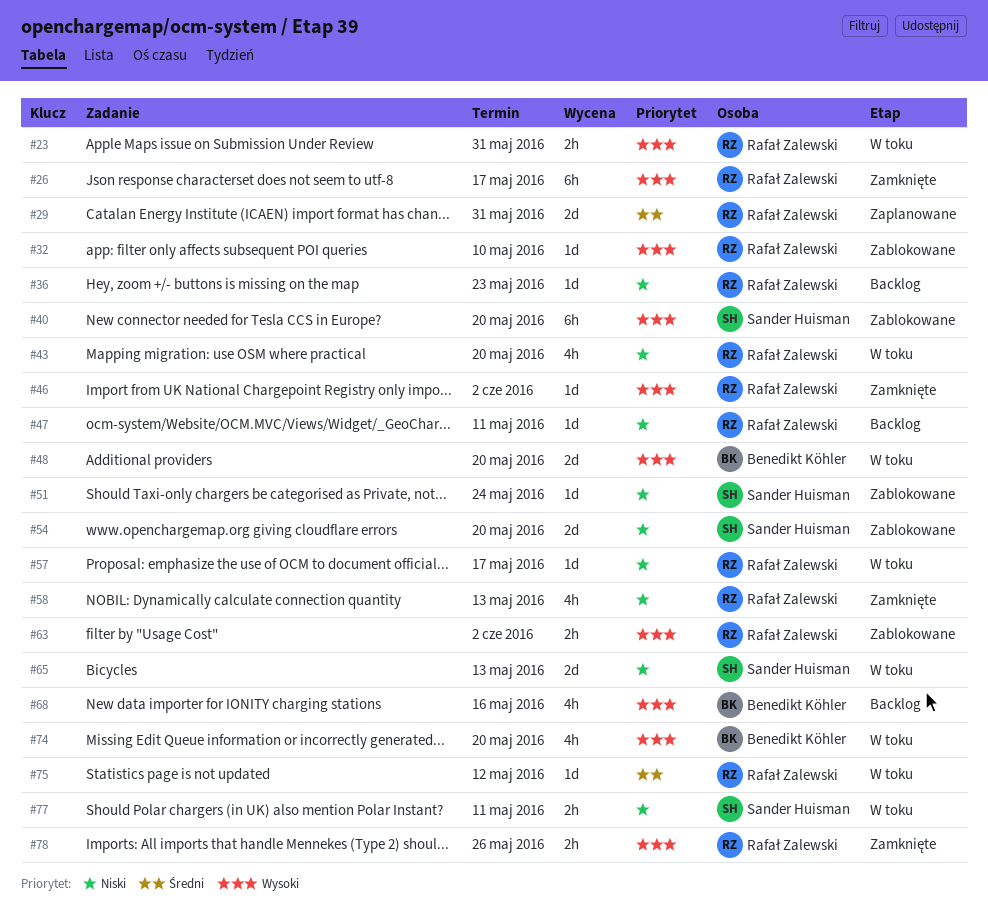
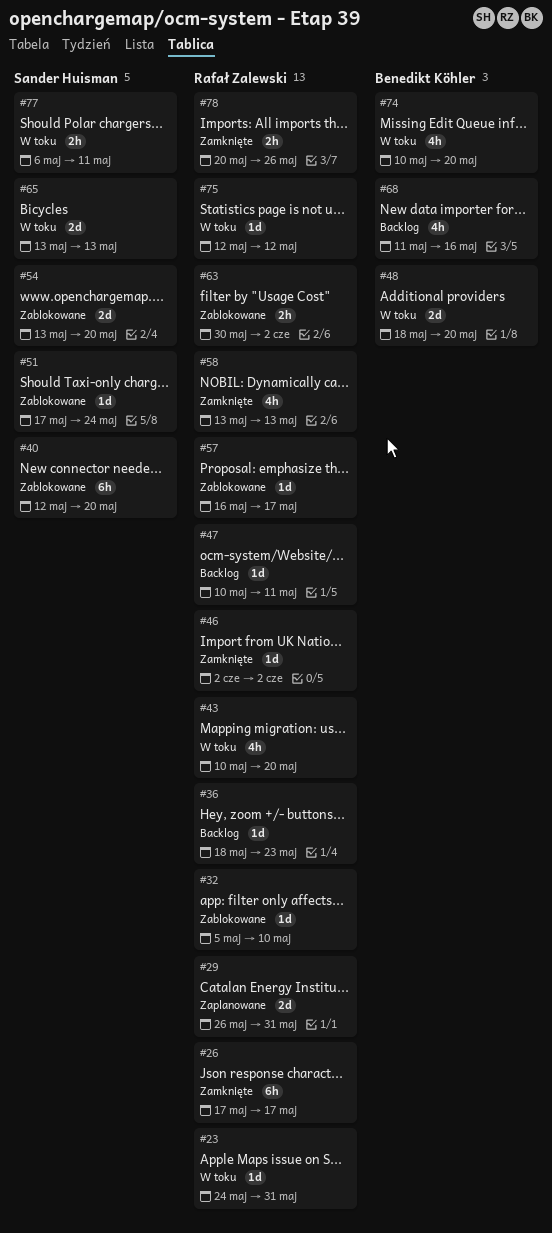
#23, estimate: 2h -> 1d
#57, status: W toku -> Zablokowane

